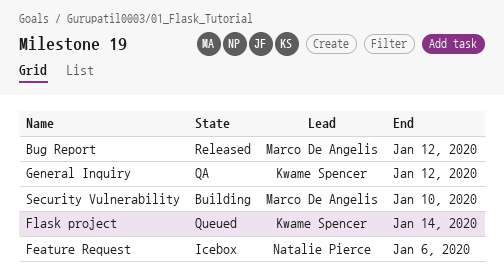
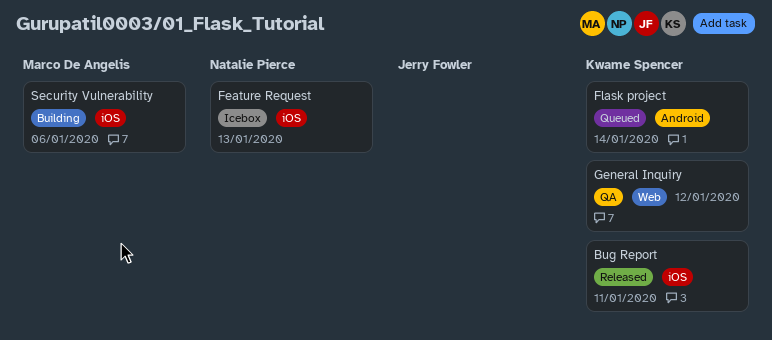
Bug Report, owner: Marco De Angelis -> Kwame Spencer
Bug Report, due: Jan 12 -> Jan 11
Feature Request, due: Jan 6 -> Jan 13
Security Vulnerability, due: Jan 10 -> Jan 6

